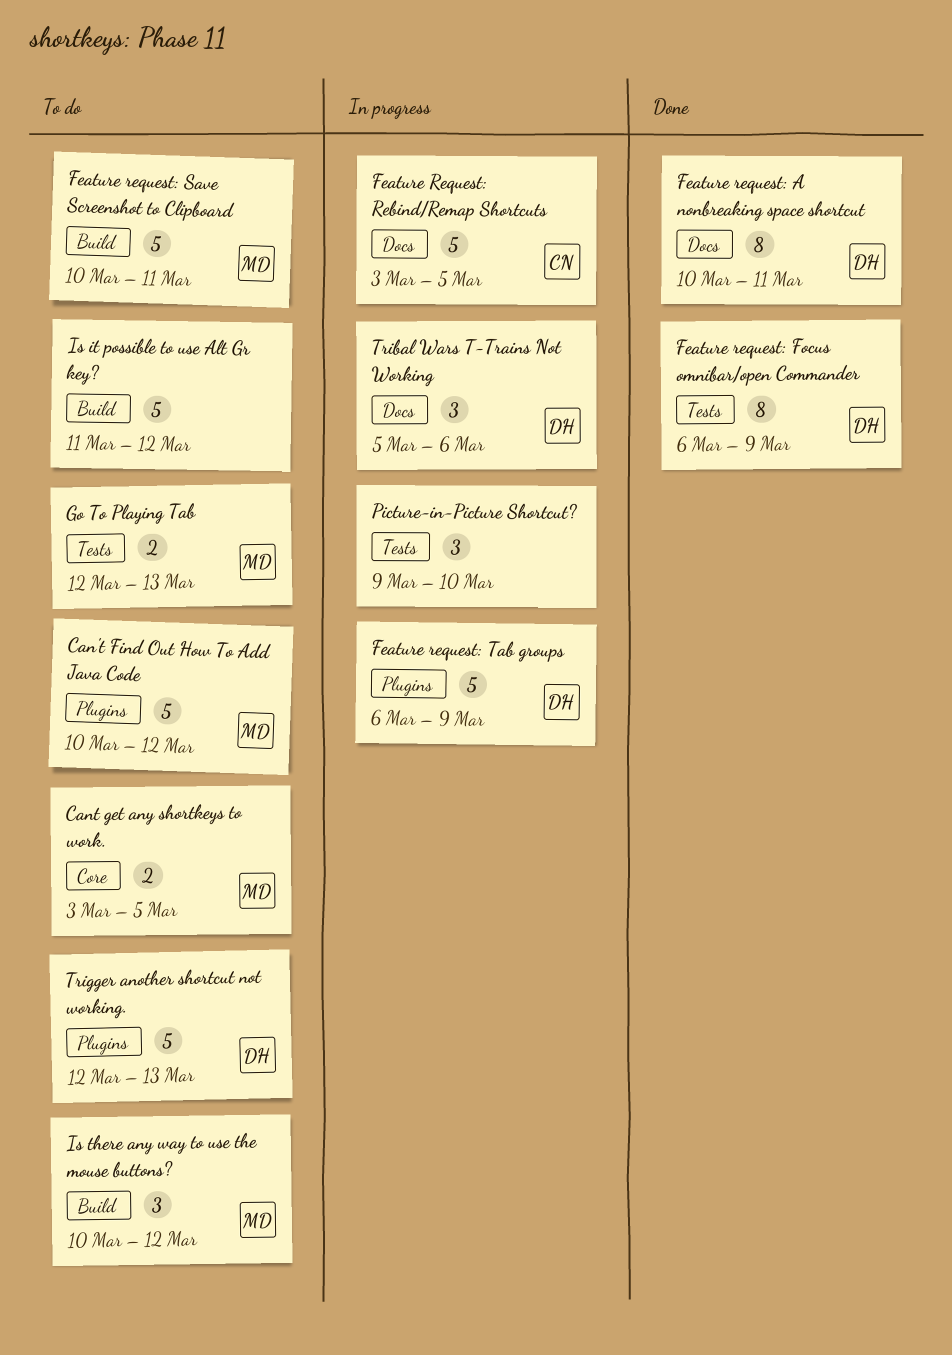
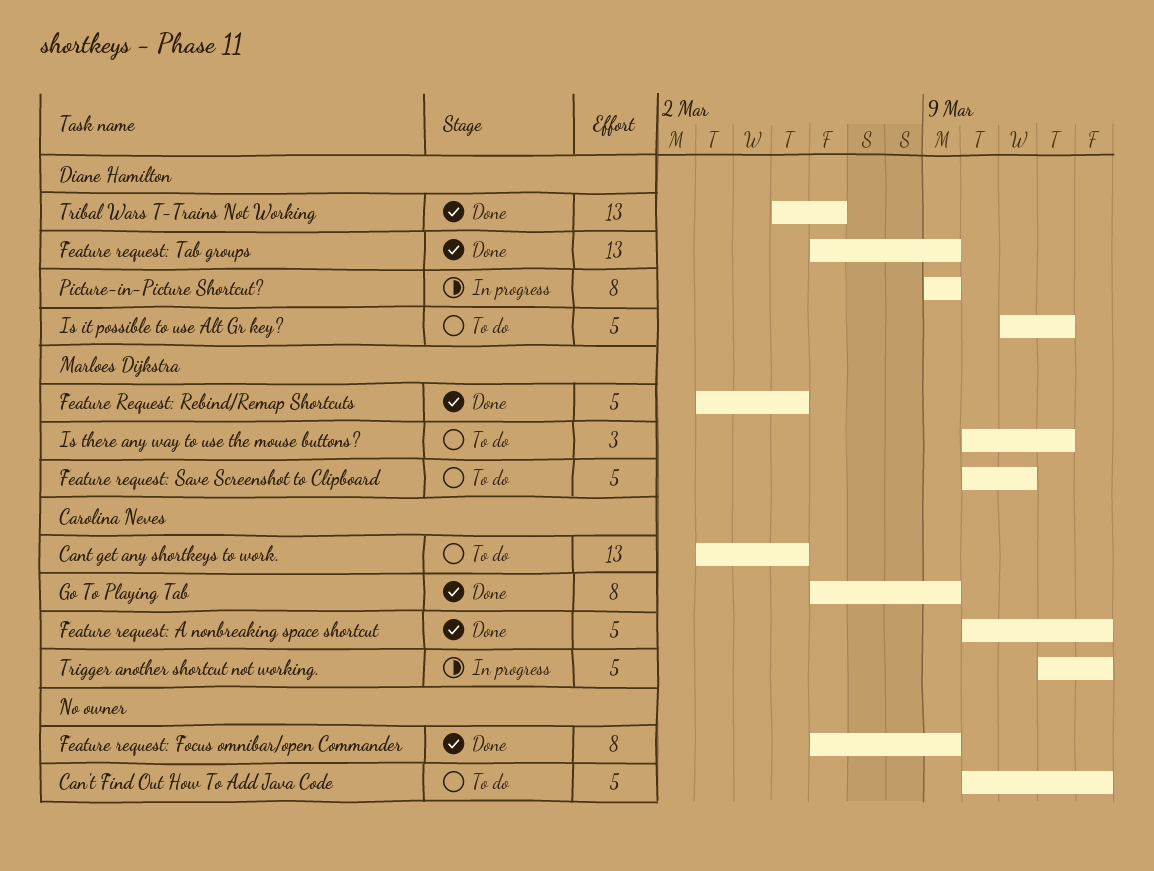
Can't Find Out How To Add Java Code, owner: Marloes Dijkstra -> none
Can't Find Out How To Add Java Code, due: Mar 12 -> Mar 13
Cant get any shortkeys to work., owner: Marloes Dijkstra -> Carolina Neves
Cant get any shortkeys to work., estimate: 2 -> 13
Feature request: A nonbreaking space shortcut, owner: Diane Hamilton -> Carolina Neves
Feature request: A nonbreaking space shortcut, estimate: 8 -> 5
Feature request: A nonbreaking space shortcut, due: Mar 11 -> Mar 13
Feature request: Focus omnibar/open Commander, owner: Diane Hamilton -> none
Feature Request: Rebind/Remap Shortcuts, status: In progress -> Done
Feature Request: Rebind/Remap Shortcuts, owner: Carolina Neves -> Marloes Dijkstra
Feature request: Tab groups, status: In progress -> Done
Feature request: Tab groups, estimate: 5 -> 13
Go To Playing Tab, status: To do -> Done
Go To Playing Tab, owner: Marloes Dijkstra -> Carolina Neves
Go To Playing Tab, estimate: 2 -> 8
Go To Playing Tab, start: Mar 12 -> Mar 6
Go To Playing Tab, due: Mar 13 -> Mar 9
Is it possible to use Alt Gr key?, owner: none -> Diane Hamilton
Picture-in-Picture Shortcut?, owner: none -> Diane Hamilton
Picture-in-Picture Shortcut?, estimate: 3 -> 8
Picture-in-Picture Shortcut?, due: Mar 10 -> Mar 9
Tribal Wars T-Trains Not Working, status: In progress -> Done
Tribal Wars T-Trains Not Working, estimate: 3 -> 13
Trigger another shortcut not working., status: To do -> In progress
Trigger another shortcut not working., owner: Diane Hamilton -> Carolina Neves

